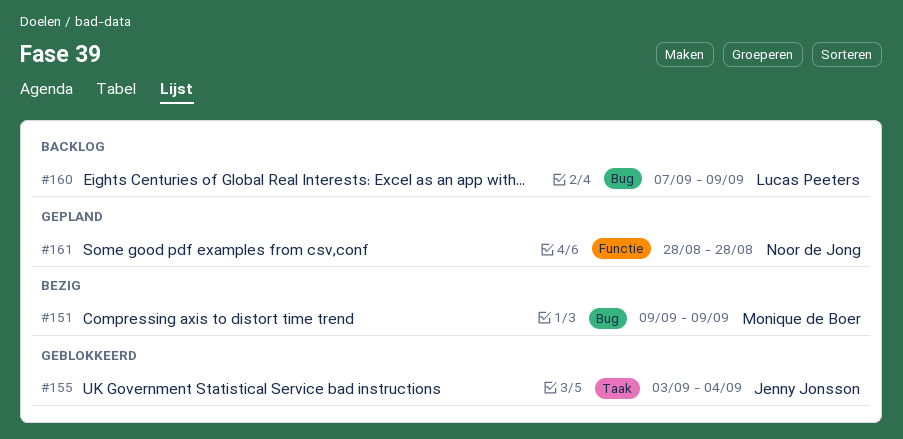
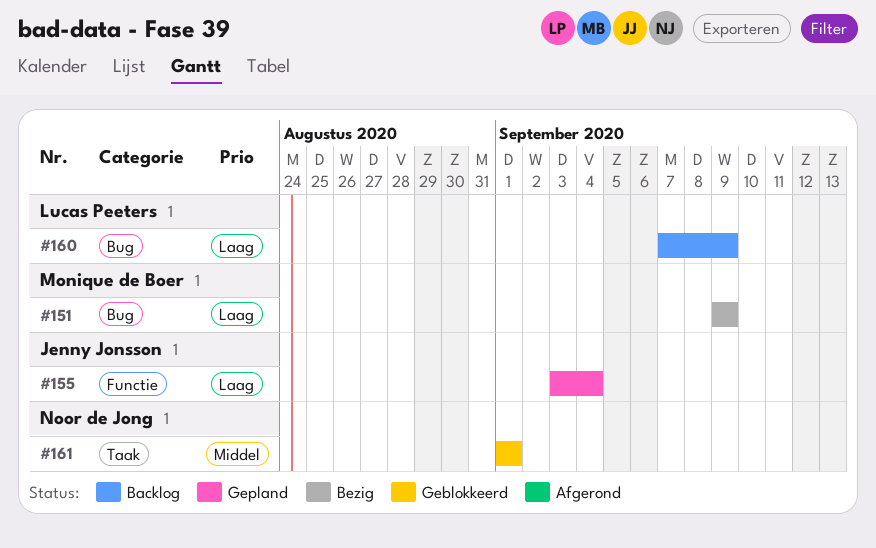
#155, status: Geblokkeerd -> Gepland
#155, label: Taak -> Functie
#161, status: Gepland -> Geblokkeerd
#161, label: Functie -> Taak
#161, start: Aug 28 -> Sep 1
#161, due: Aug 28 -> Sep 1

